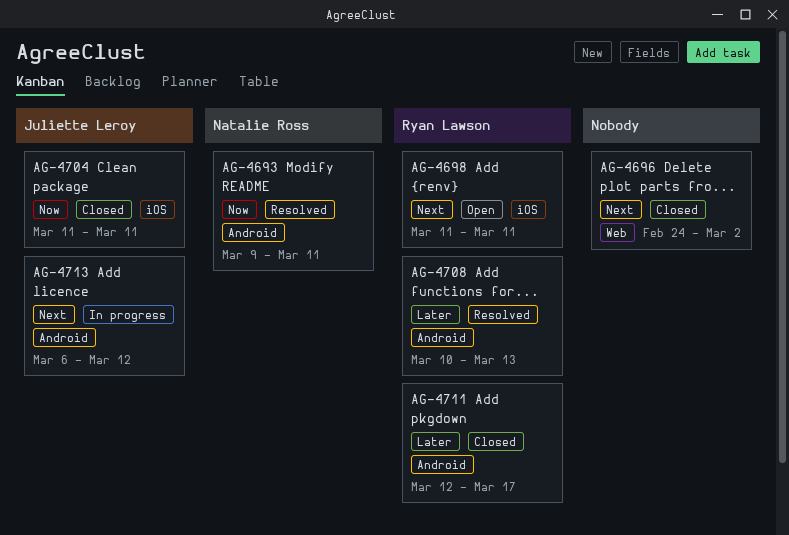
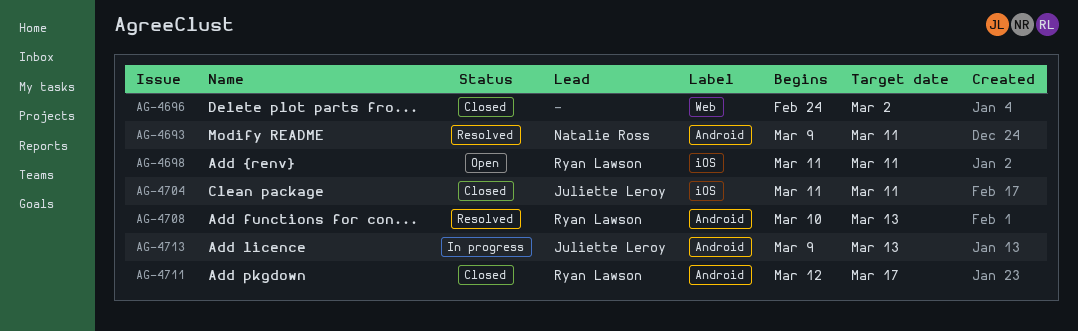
AG-4713, start: Mar 6 -> Mar 9
AG-4713, due: Mar 12 -> Mar 13

